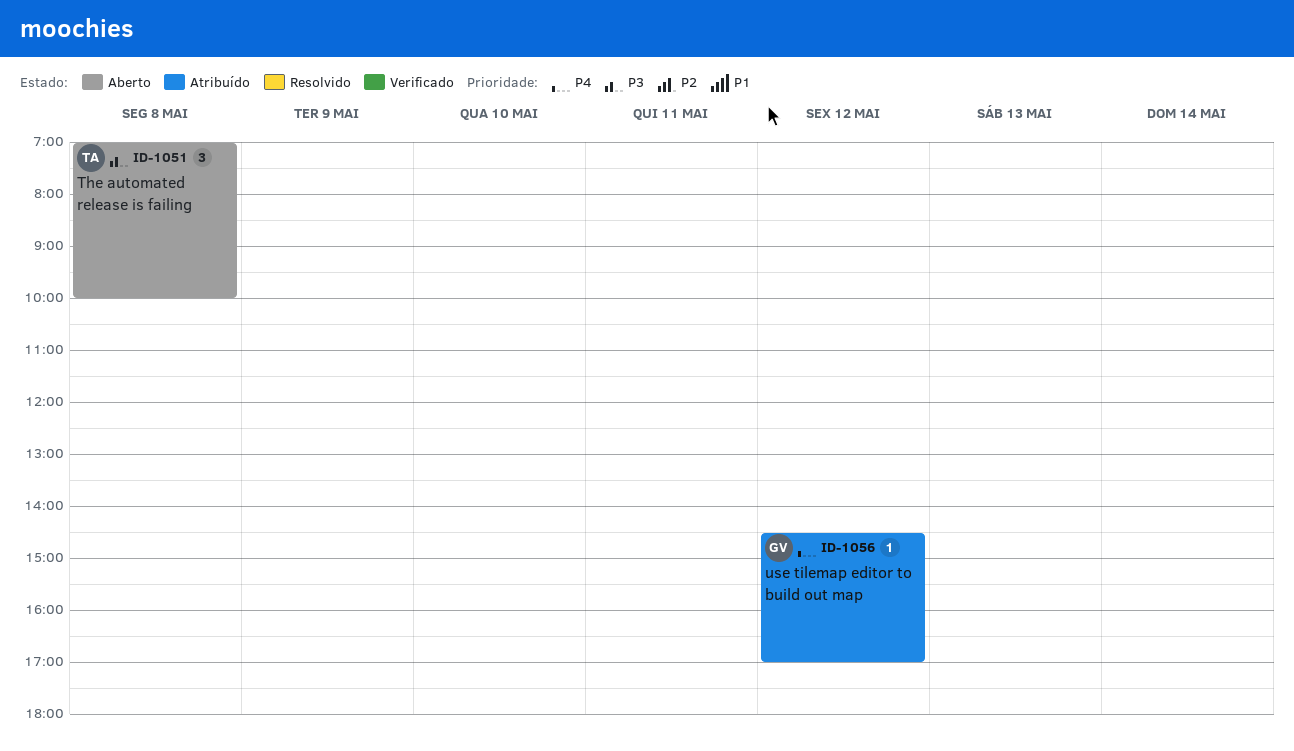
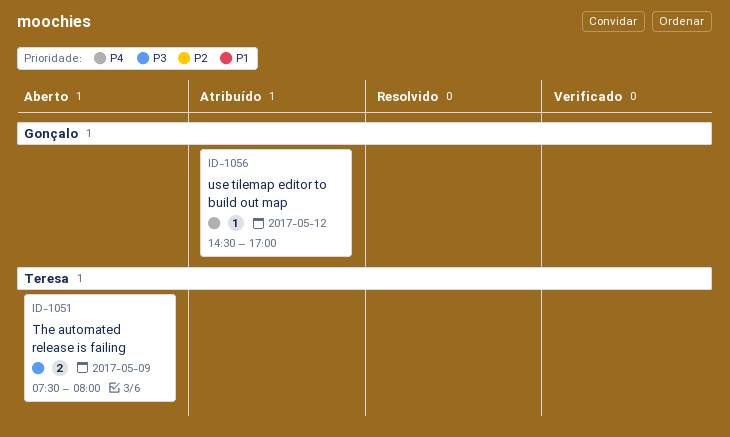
ID-1051, estimate: 3 -> 2
ID-1051, day: May 8 -> May 9
ID-1051, begins: 07:00 -> 07:30
ID-1051, ends: 10:00 -> 08:00

